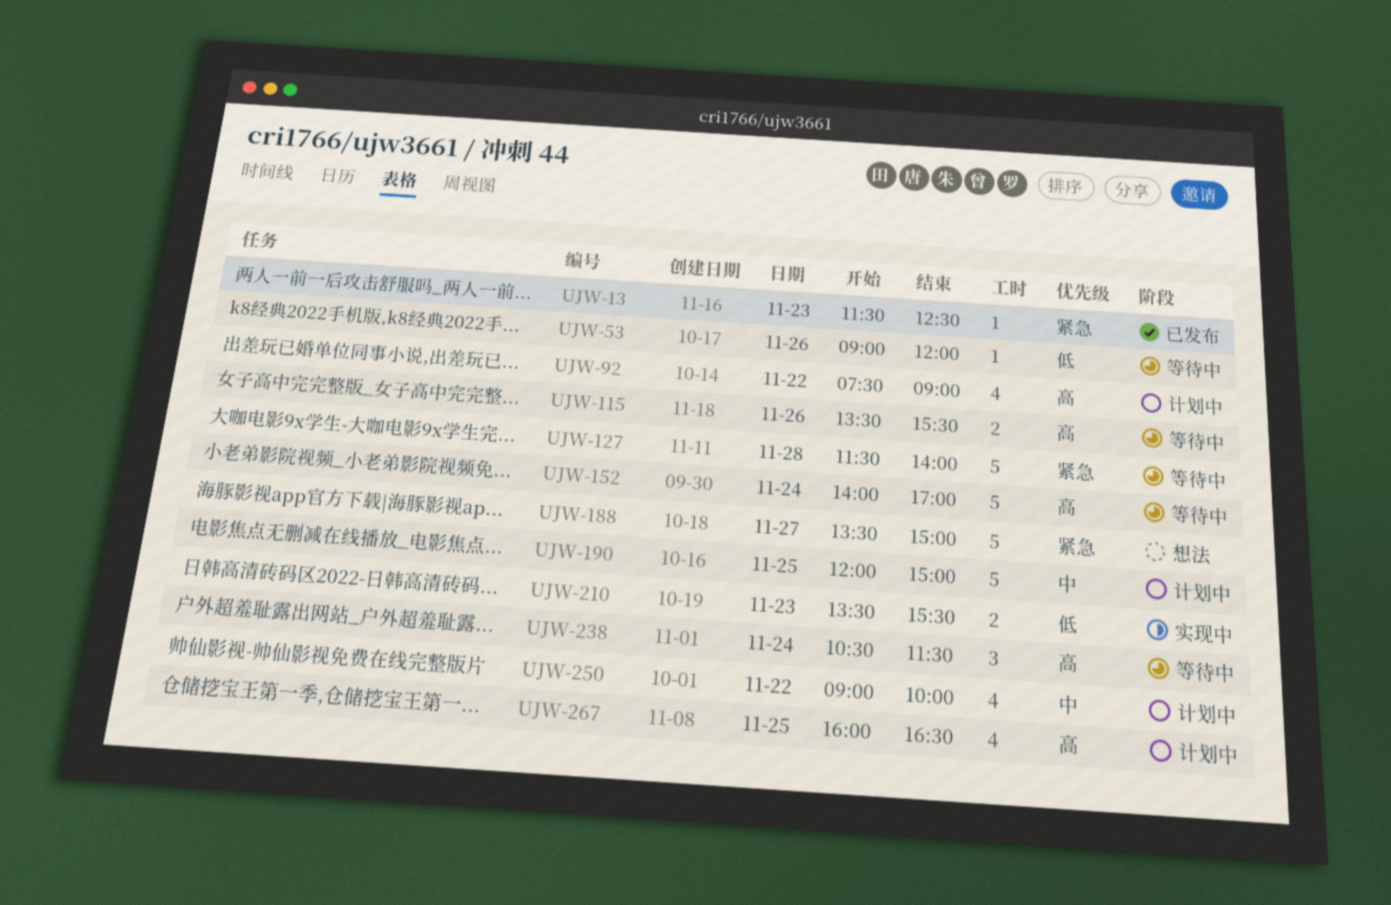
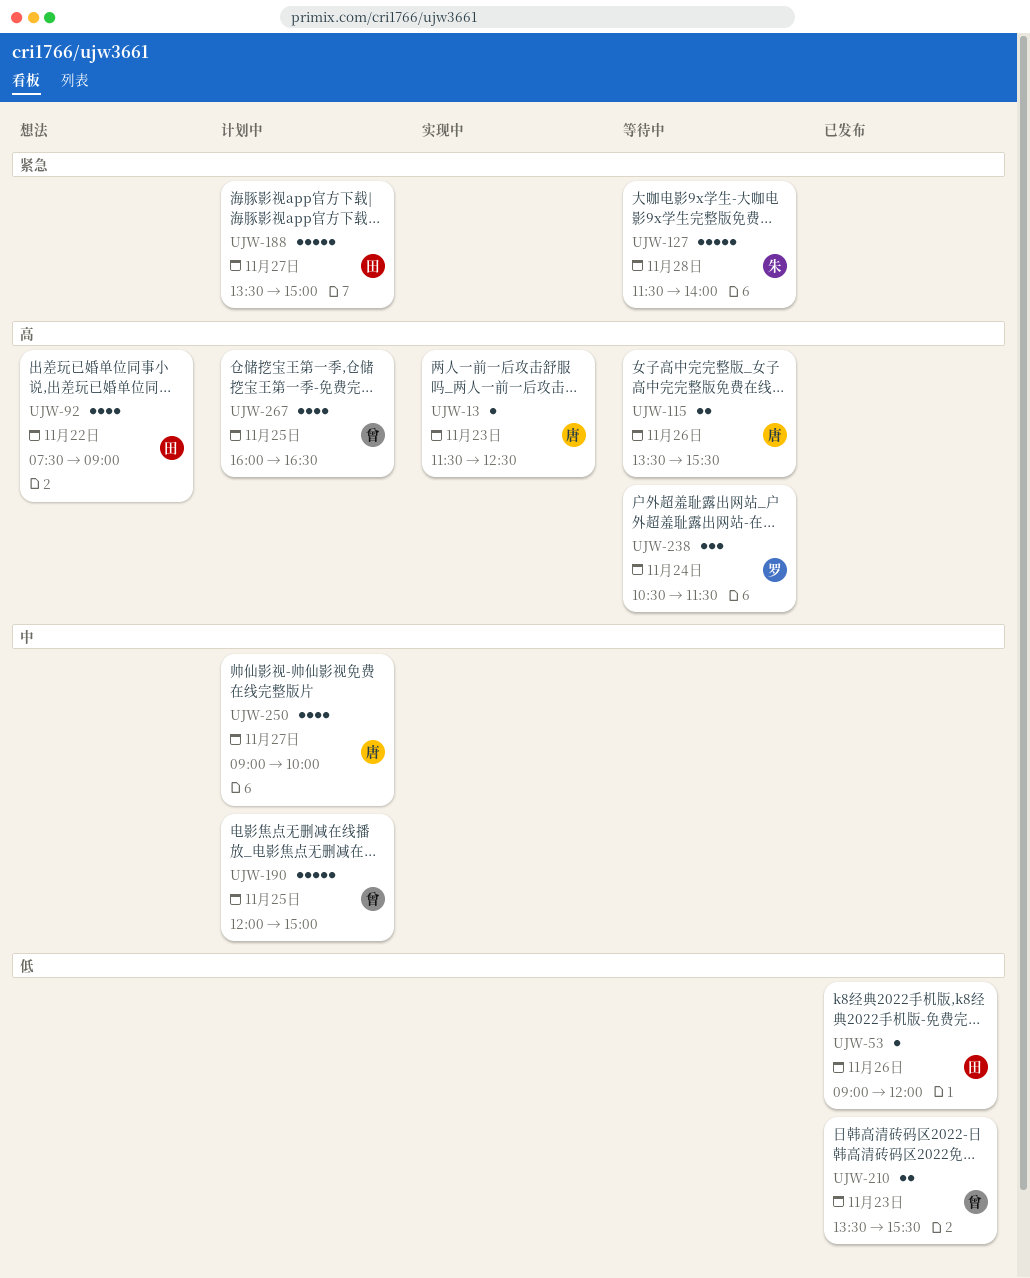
UJW-13, status: 已发布 -> 实现中
UJW-13, priority: 紧急 -> 高
UJW-53, status: 等待中 -> 已发布
UJW-92, status: 计划中 -> 想法
UJW-152: present -> none
UJW-188, status: 想法 -> 计划中
UJW-210, status: 实现中 -> 已发布
UJW-250, day: Nov 22 -> Nov 27

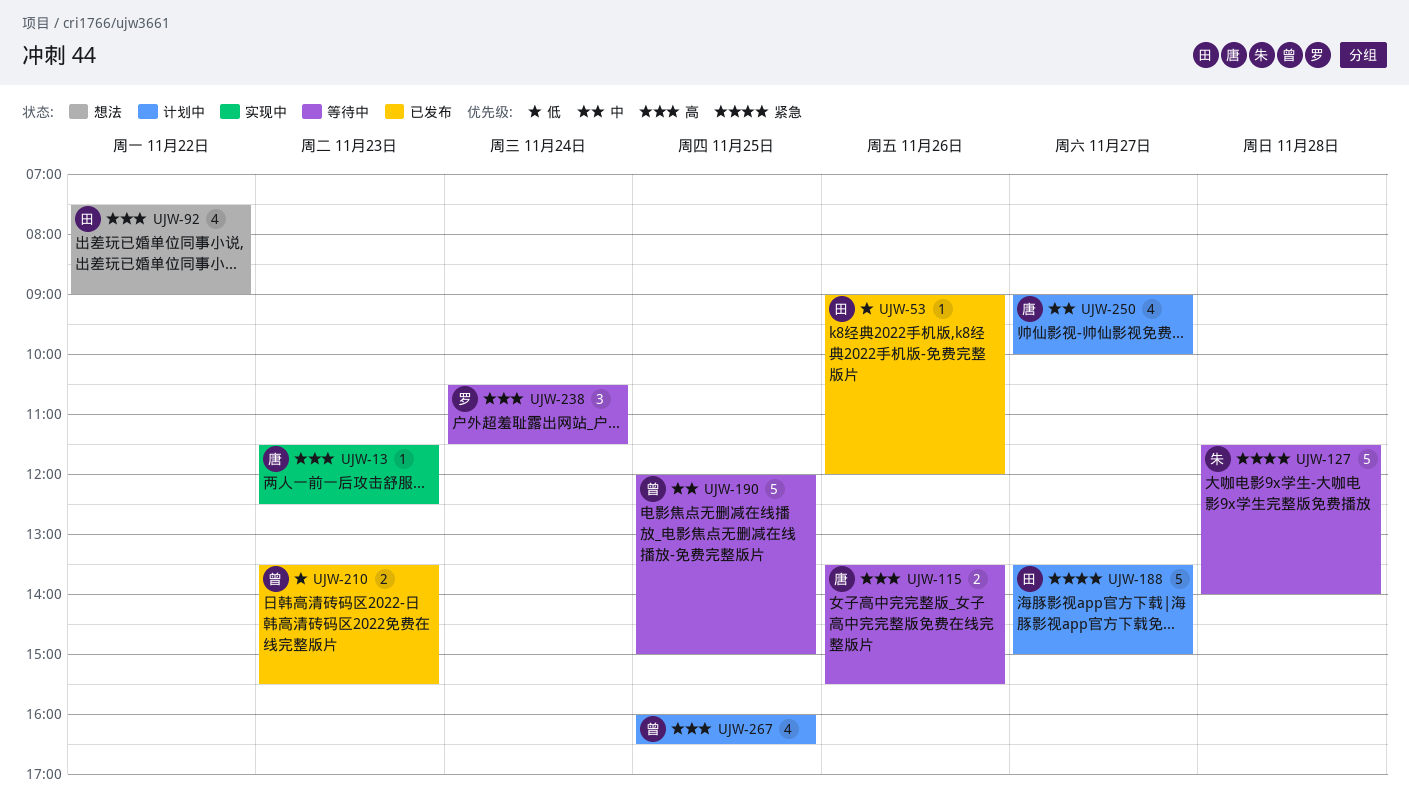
UJW-190, status: 计划中 -> 等待中

